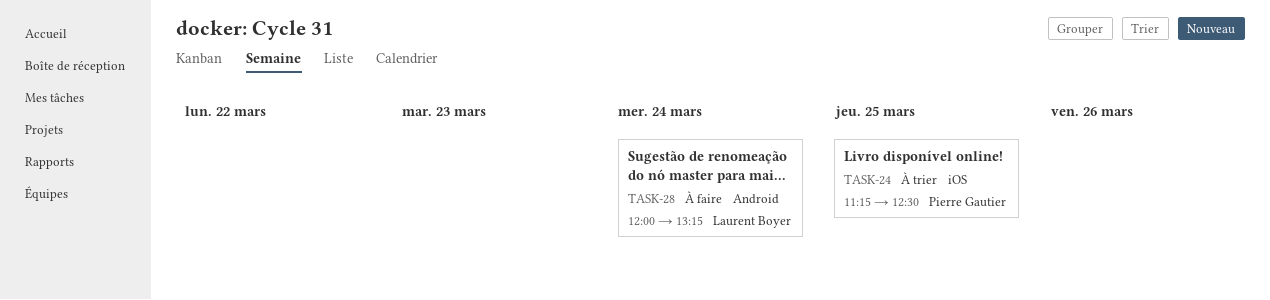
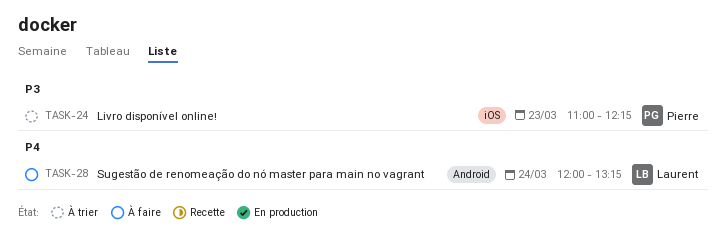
TASK-24, day: Mar 25 -> Mar 23
TASK-24, begins: 11:15 -> 11:00
TASK-24, ends: 12:30 -> 12:15

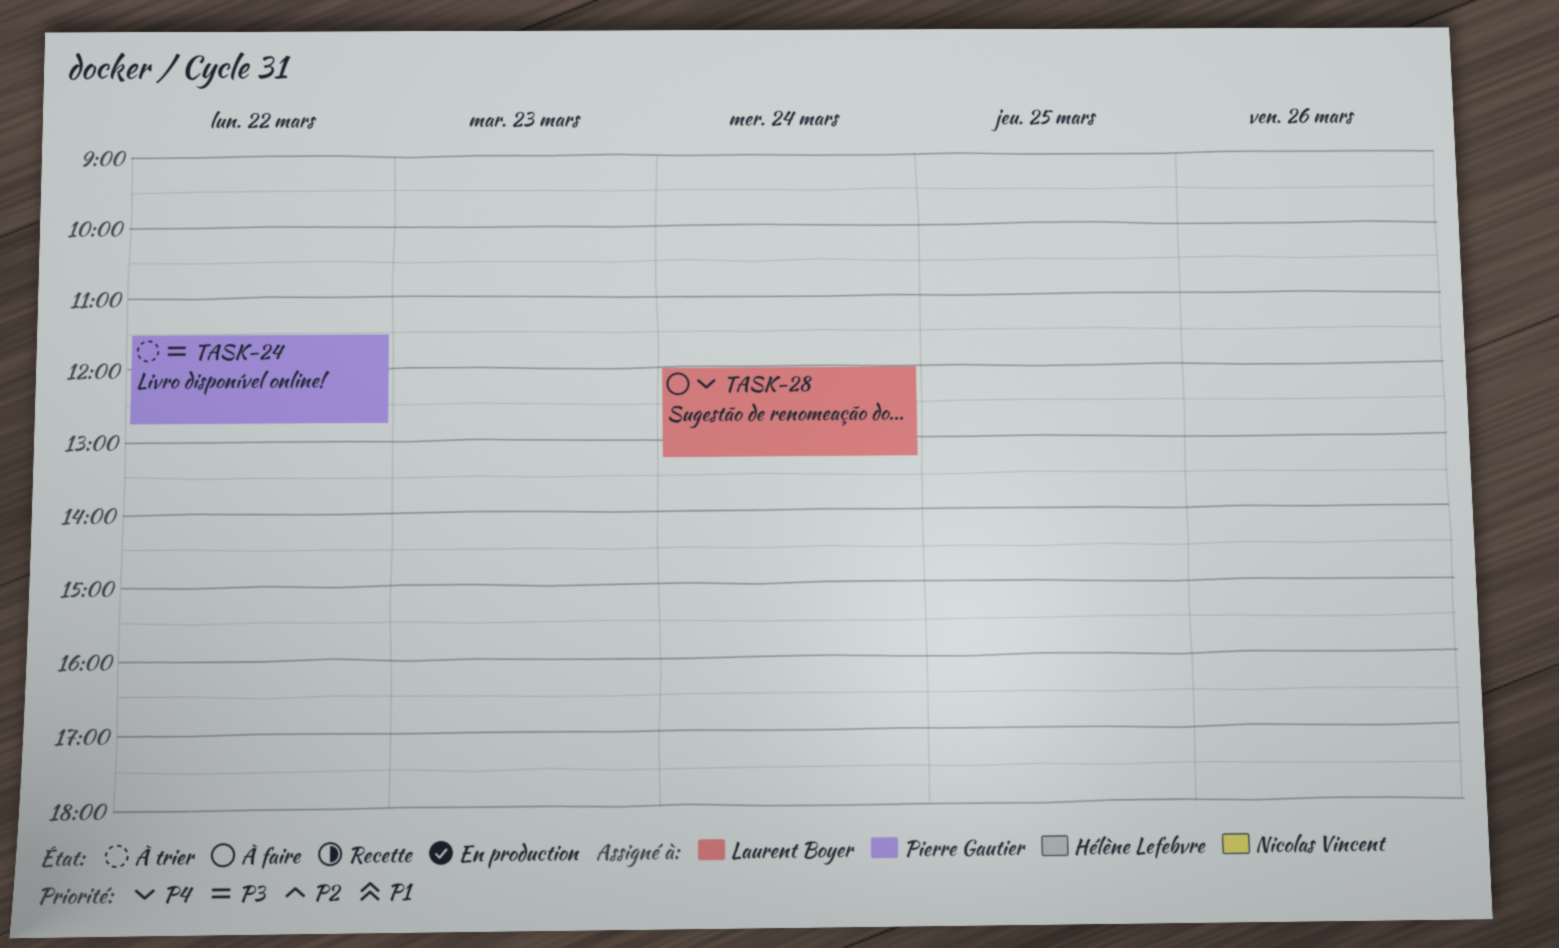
TASK-24, day: Mar 23 -> Mar 22
TASK-24, begins: 11:00 -> 11:30
TASK-24, ends: 12:15 -> 12:45

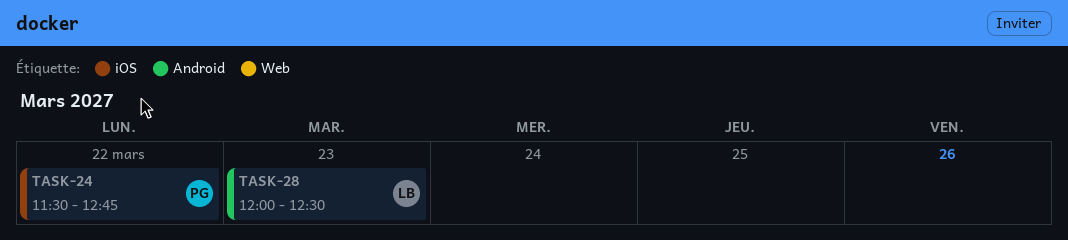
TASK-28, day: Mar 24 -> Mar 23
TASK-28, ends: 13:15 -> 12:30

